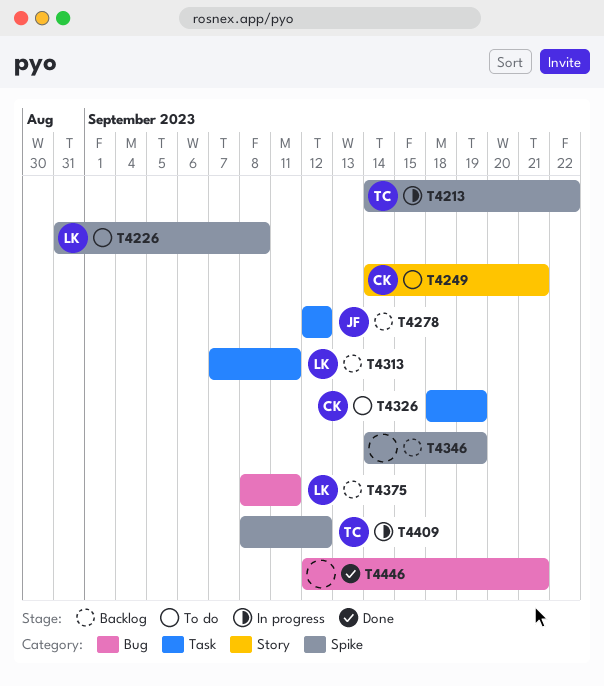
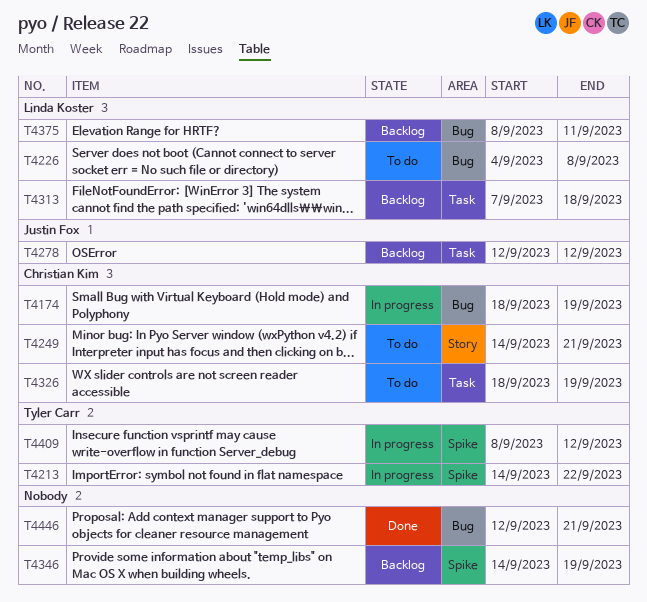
T4174: none -> present
T4226, label: Spike -> Bug
T4226, start: Aug 31 -> Sep 4
T4313, due: Sep 11 -> Sep 18

